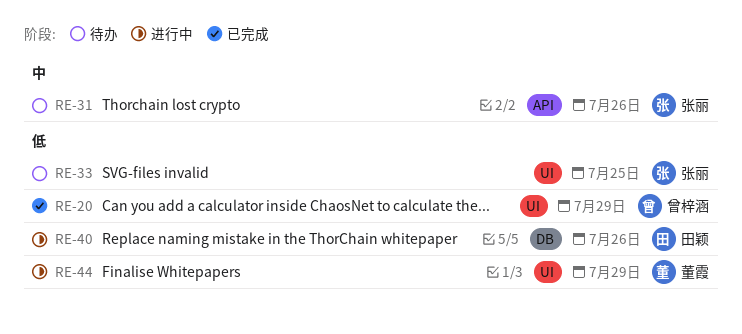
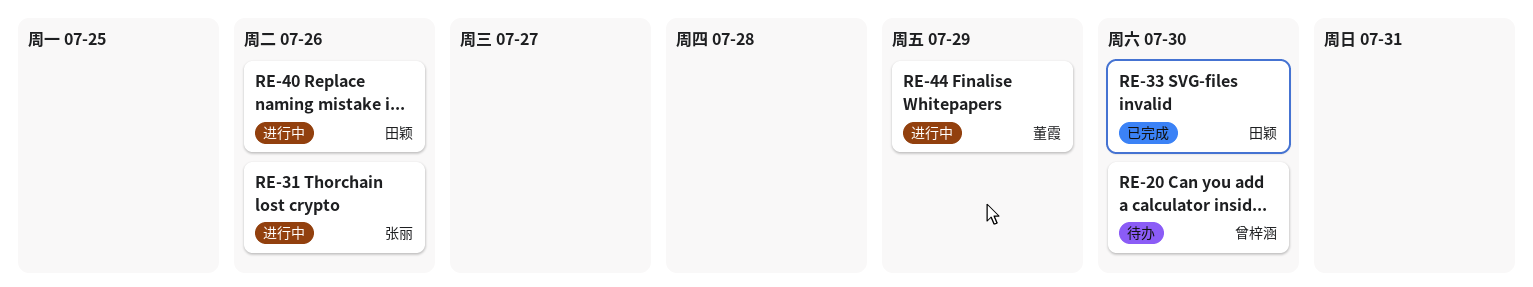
RE-20, status: 已完成 -> 待办
RE-20, due: Jul 29 -> Jul 30
RE-31, status: 待办 -> 进行中
RE-33, status: 待办 -> 已完成
RE-33, owner: 张丽 -> 田颖
RE-33, due: Jul 25 -> Jul 30

